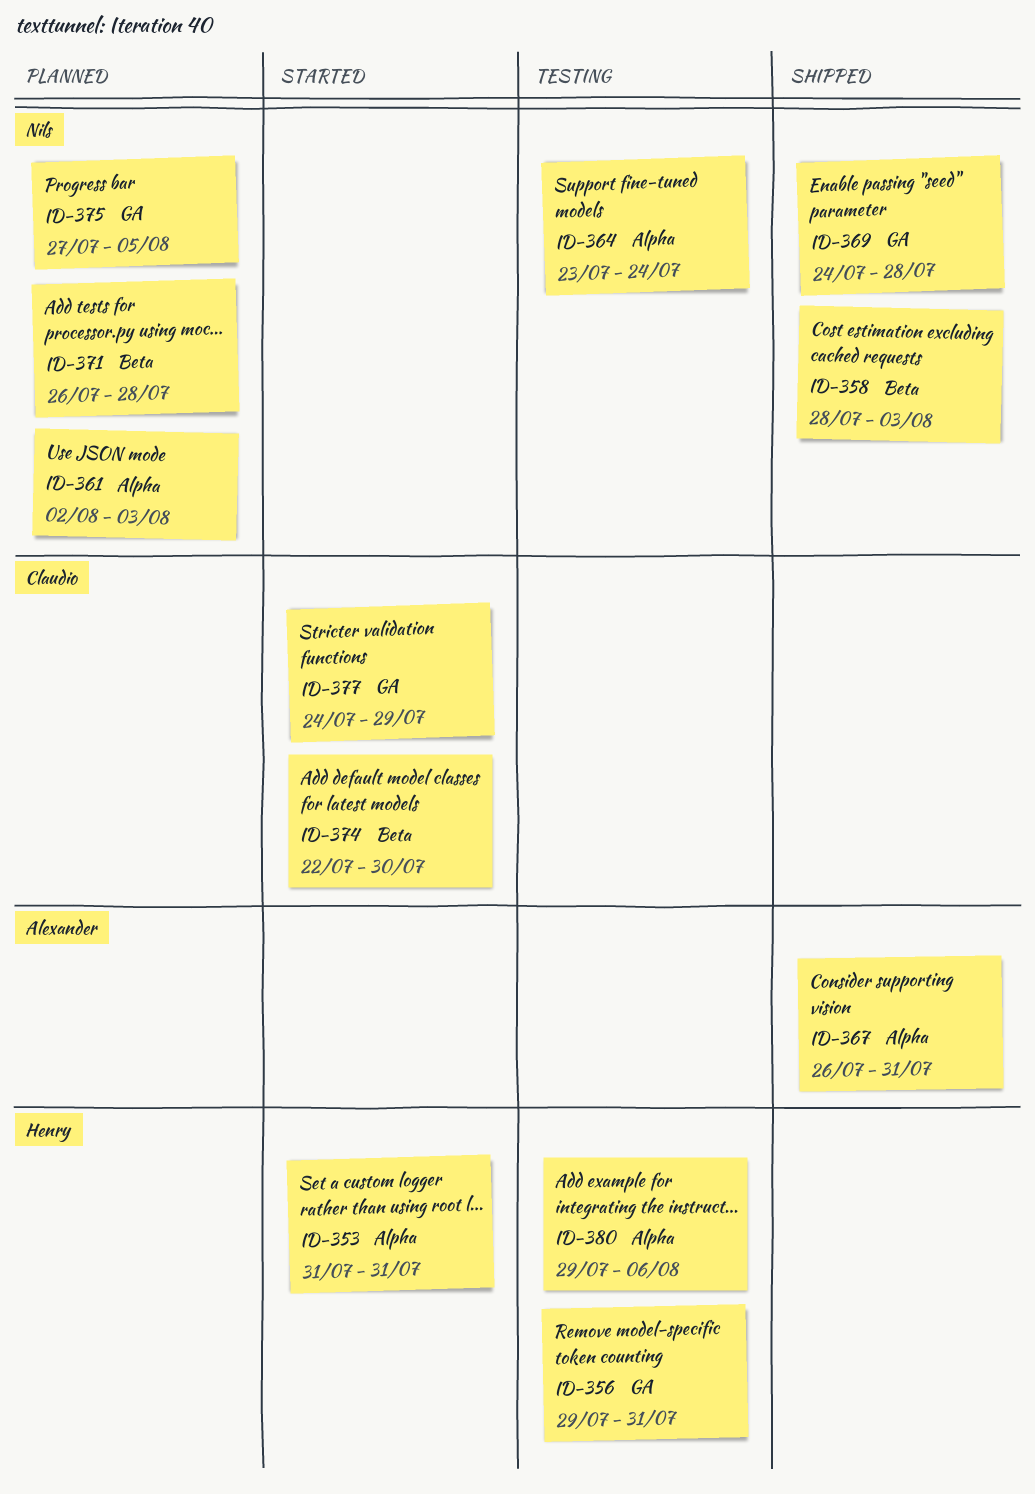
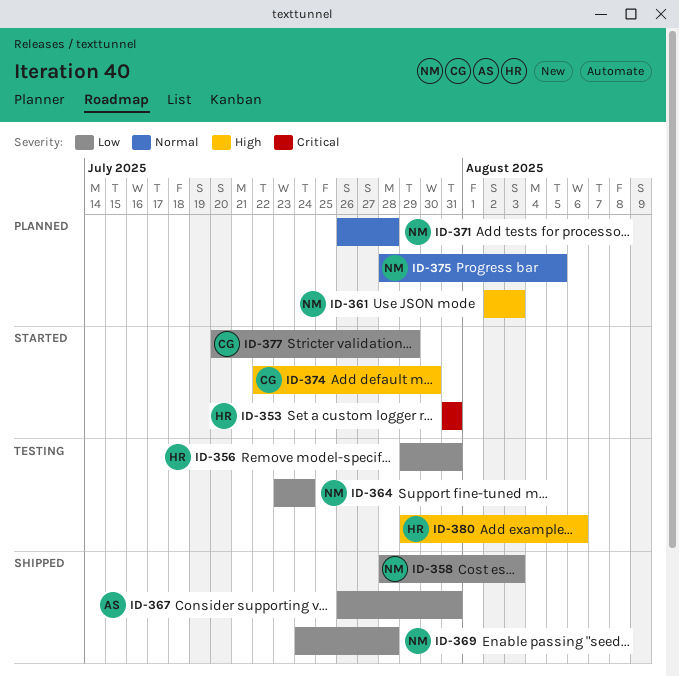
ID-375, start: Jul 27 -> Jul 28
ID-377, start: Jul 24 -> Jul 20

